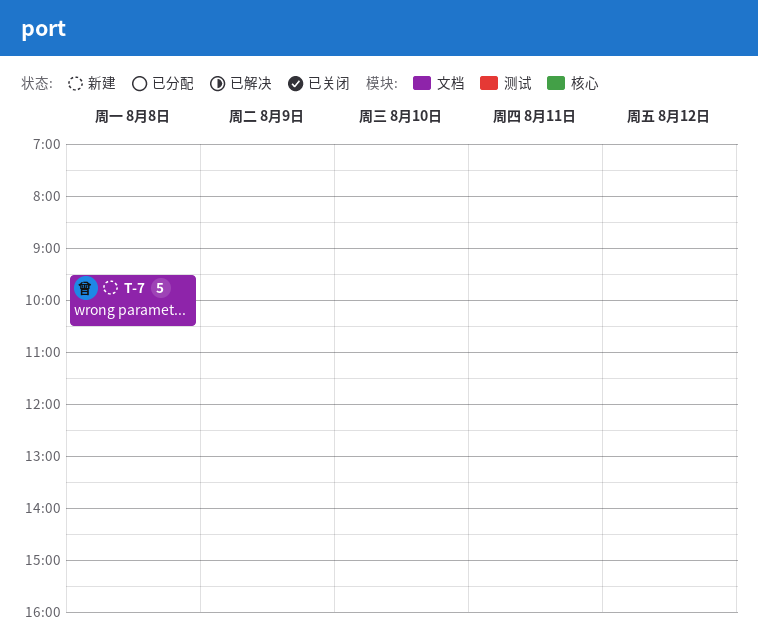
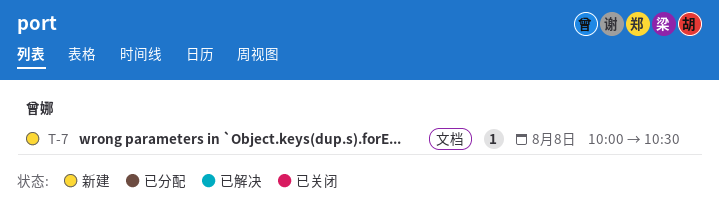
T-7, estimate: 5 -> 1
T-7, begins: 09:30 -> 10:00

